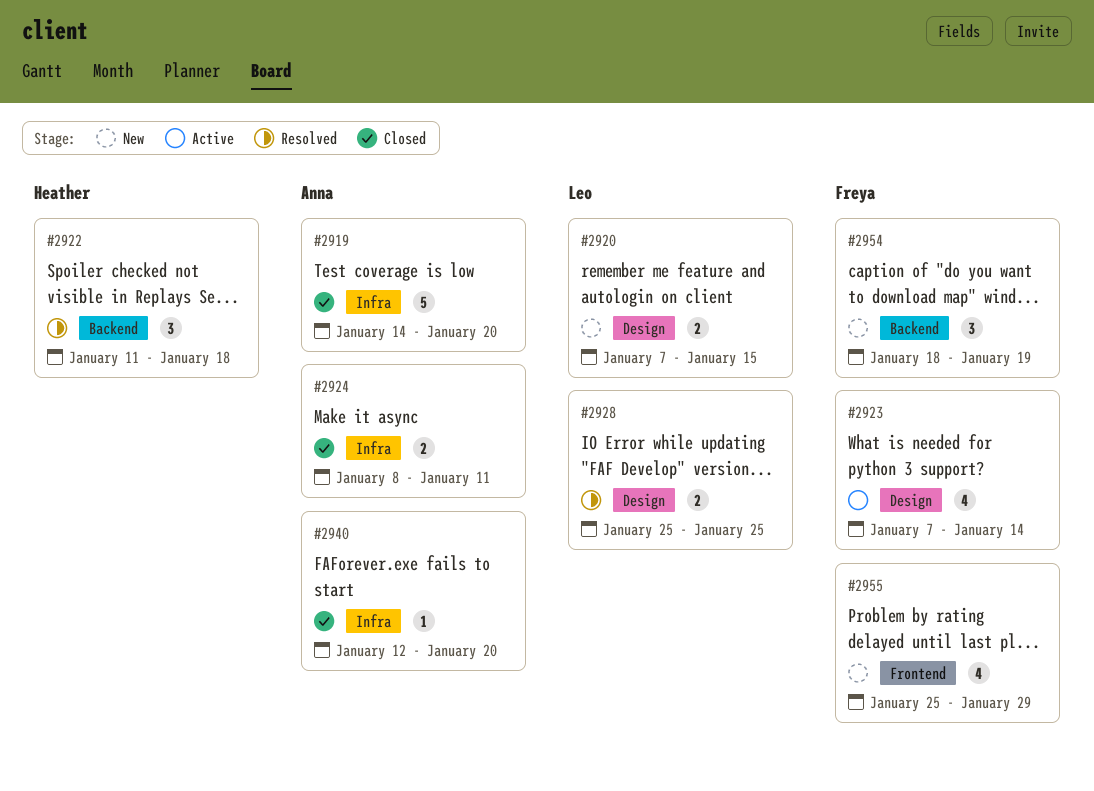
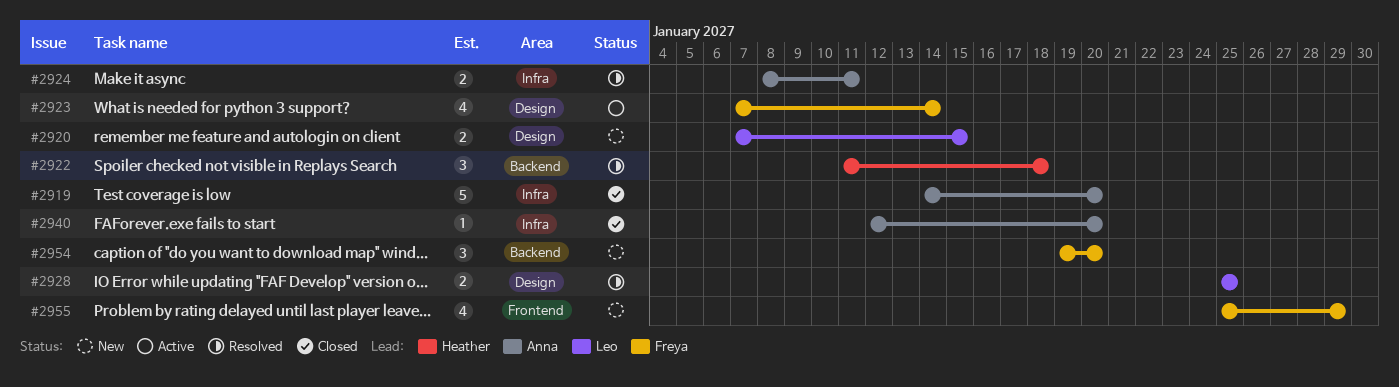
#2924, status: Closed -> Resolved
#2954, start: Jan 18 -> Jan 19
#2954, due: Jan 19 -> Jan 20

